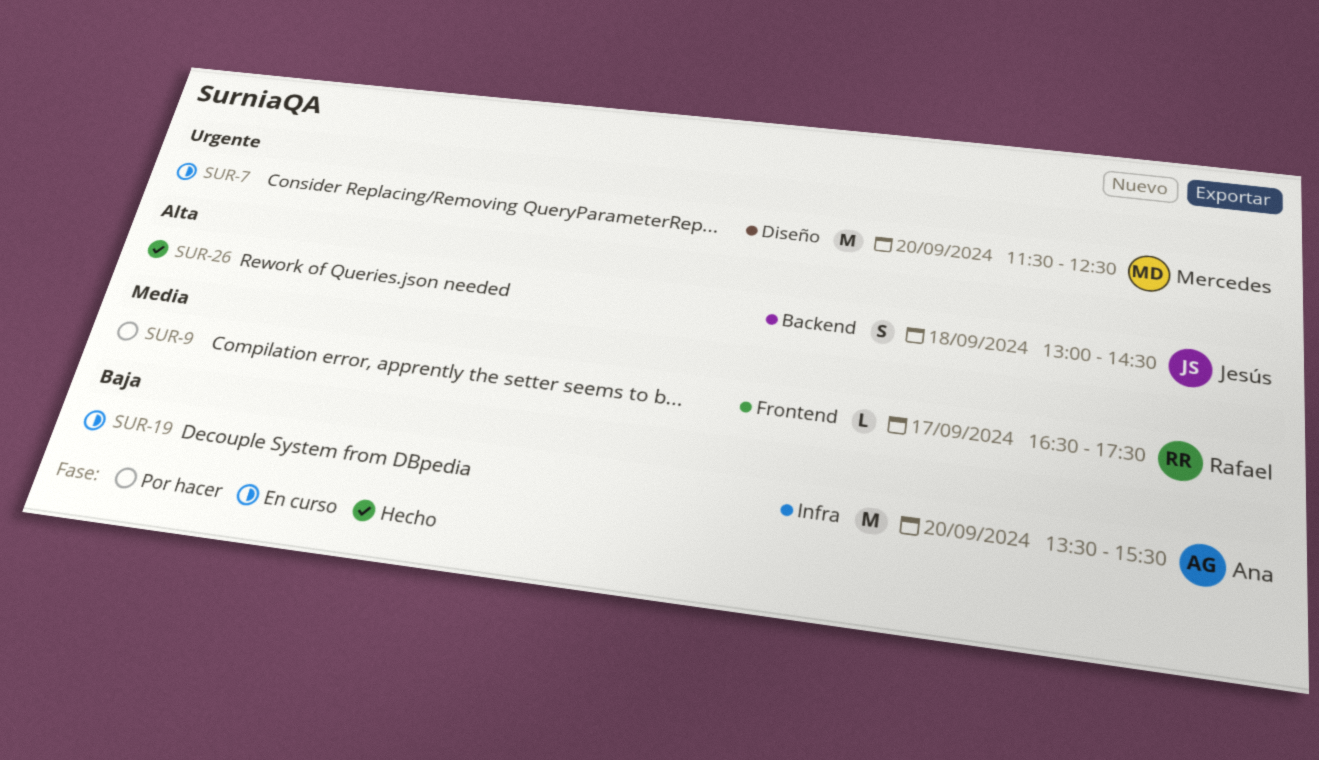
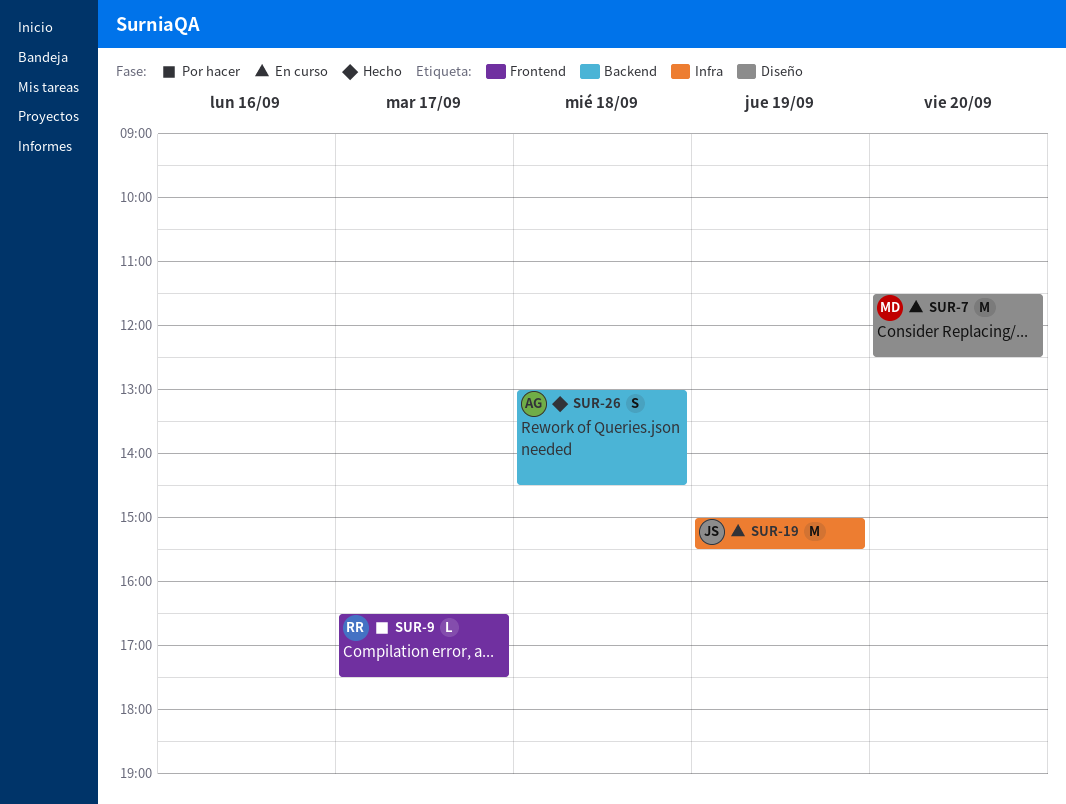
SUR-19, owner: Ana -> Jesús
SUR-19, day: Sep 20 -> Sep 19
SUR-19, begins: 13:30 -> 15:00
SUR-26, owner: Jesús -> Ana

